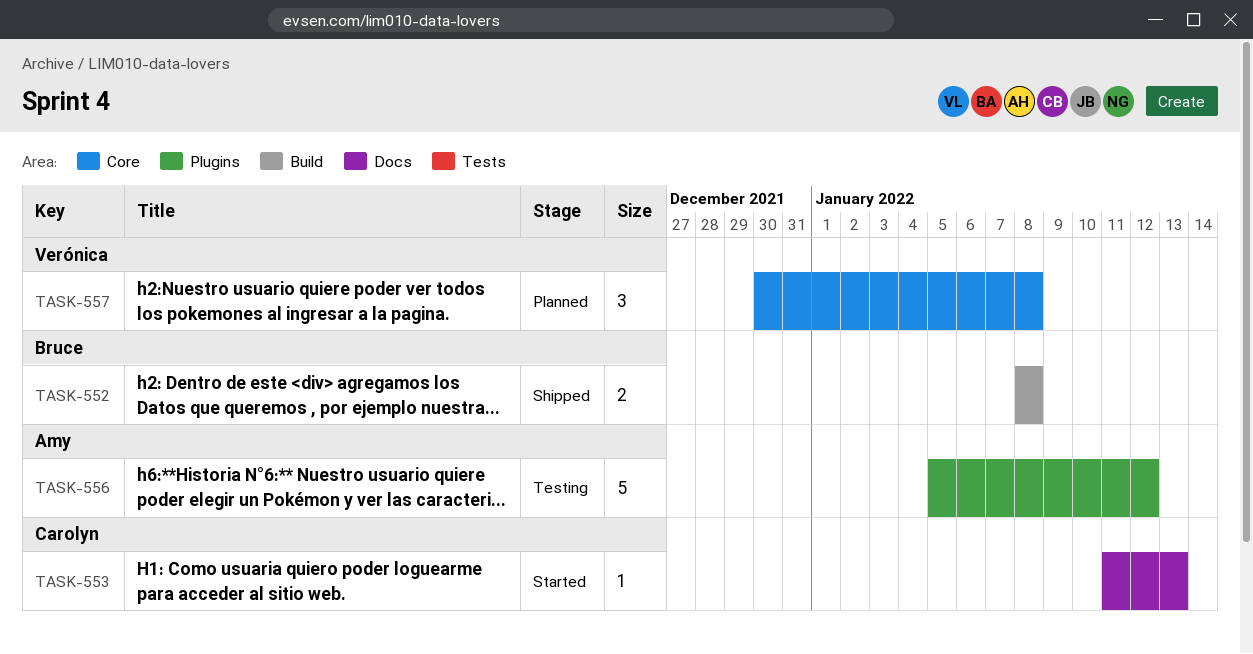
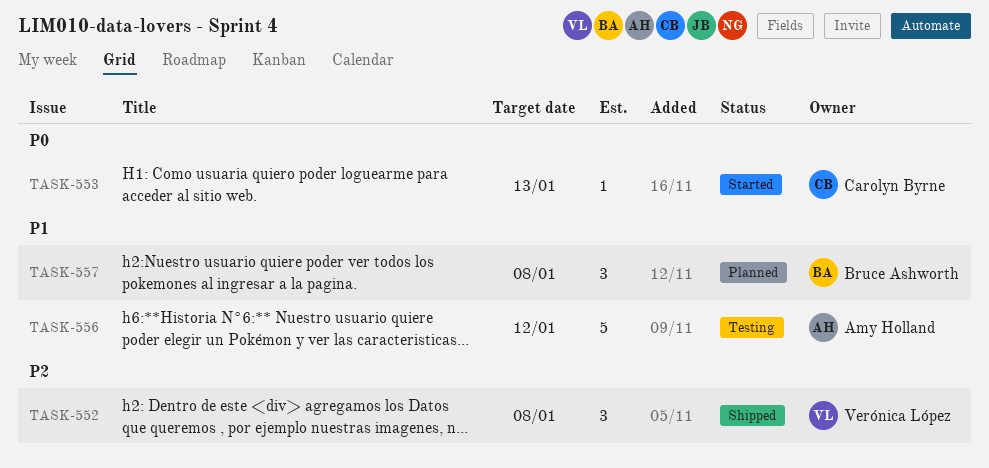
TASK-552, owner: Bruce Ashworth -> Verónica López
TASK-552, estimate: 2 -> 3
TASK-557, owner: Verónica López -> Bruce Ashworth

